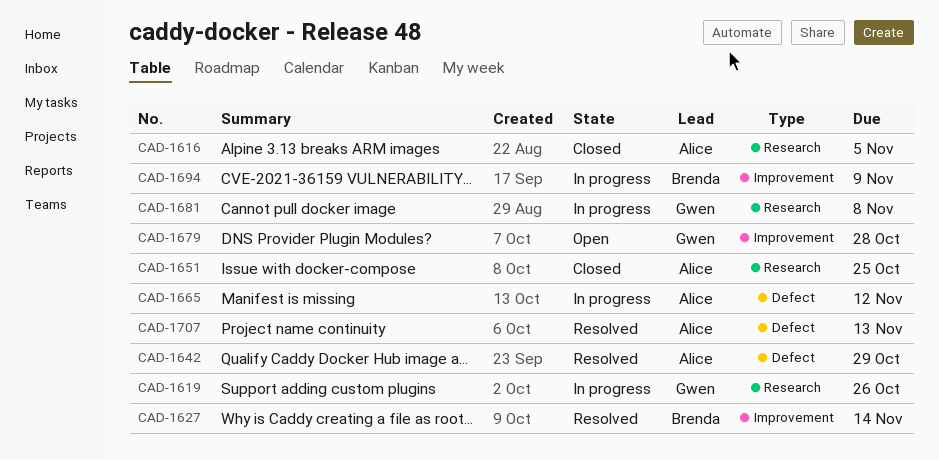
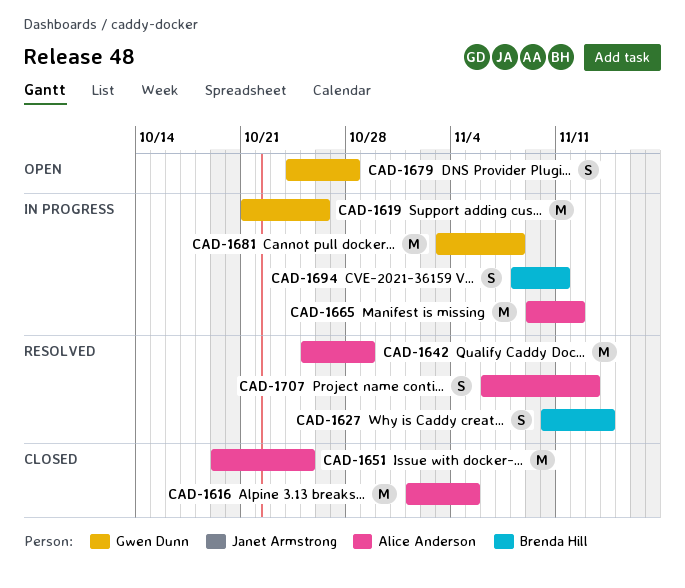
CAD-1694, due: Nov 9 -> Nov 11

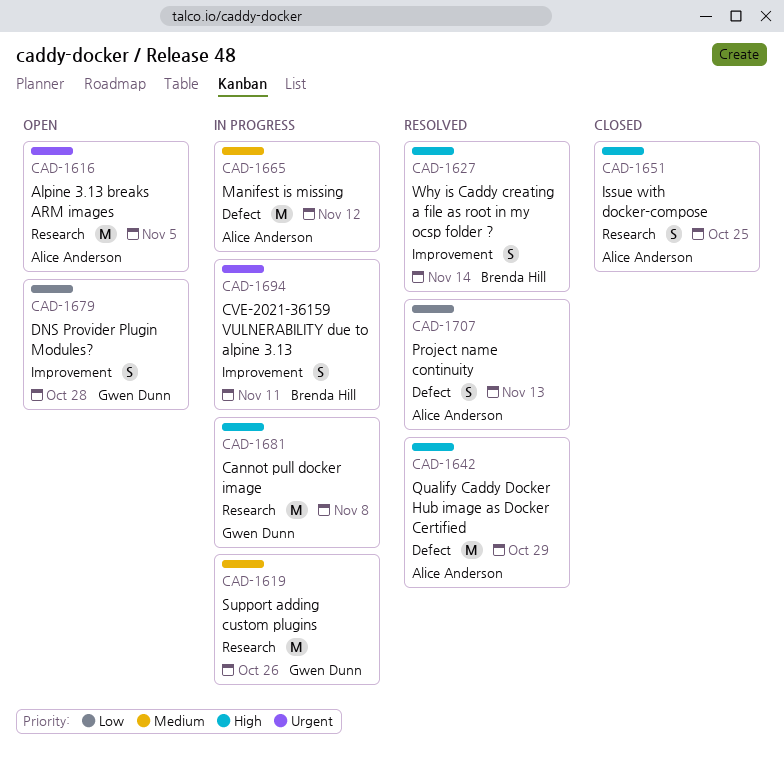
CAD-1616, status: Closed -> Open
CAD-1651, estimate: M -> S

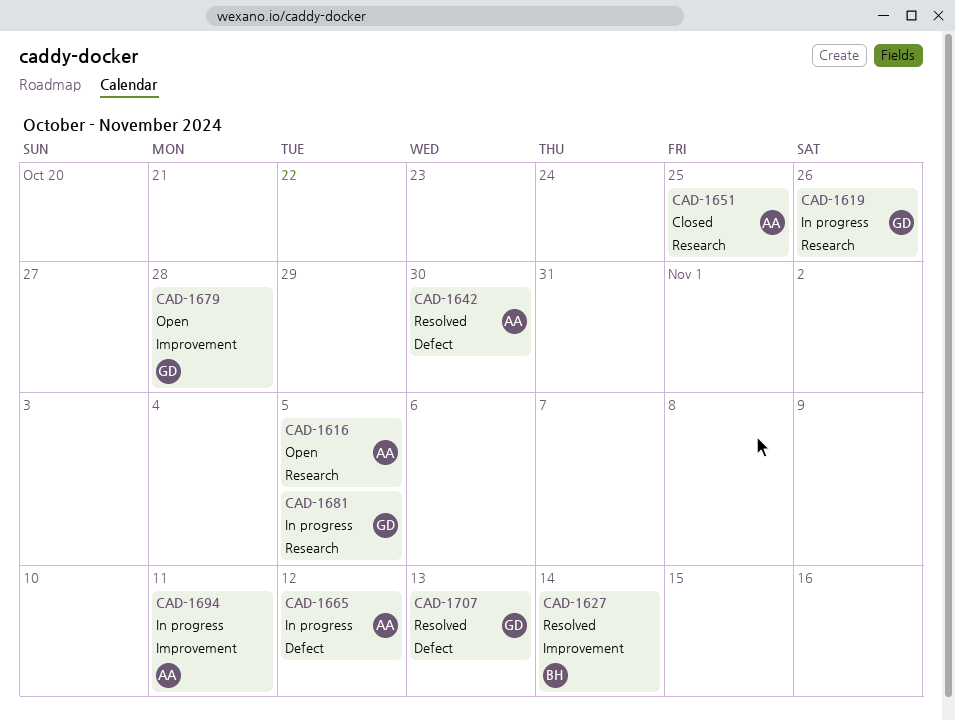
CAD-1642, due: Oct 29 -> Oct 30
CAD-1681, due: Nov 8 -> Nov 5
CAD-1694, owner: Brenda Hill -> Alice Anderson
CAD-1707, owner: Alice Anderson -> Gwen Dunn

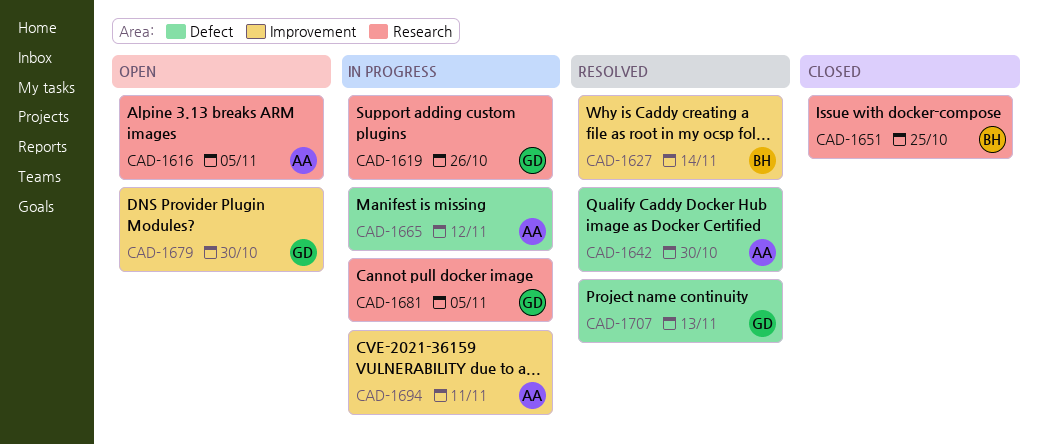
CAD-1651, owner: AA -> BH
CAD-1679, due: Oct 28 -> Oct 30

